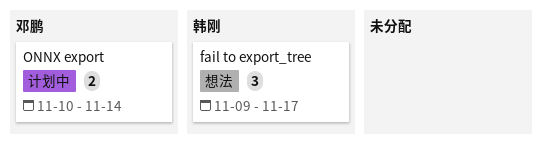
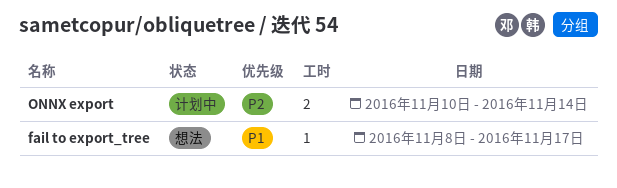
fail to export_tree, estimate: 3 -> 1
fail to export_tree, start: Nov 9 -> Nov 8

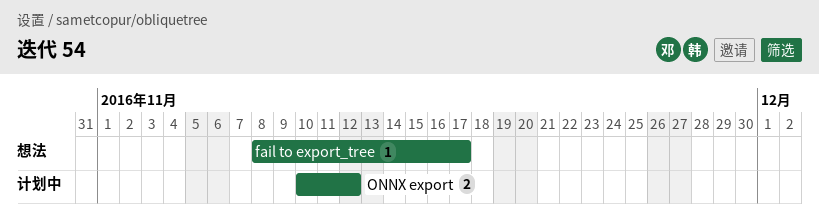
ONNX export, due: Nov 14 -> Nov 12

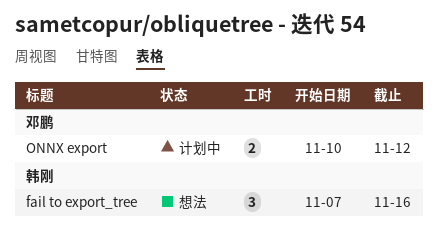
fail to export_tree, estimate: 1 -> 3
fail to export_tree, start: Nov 8 -> Nov 7
fail to export_tree, due: Nov 17 -> Nov 16

